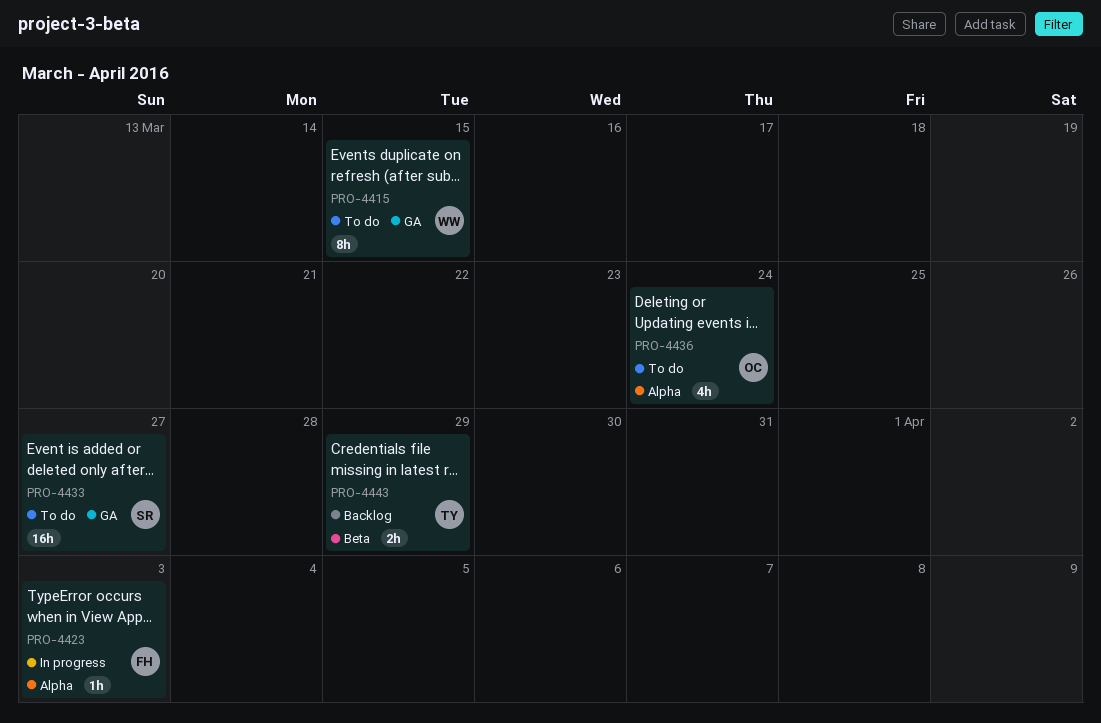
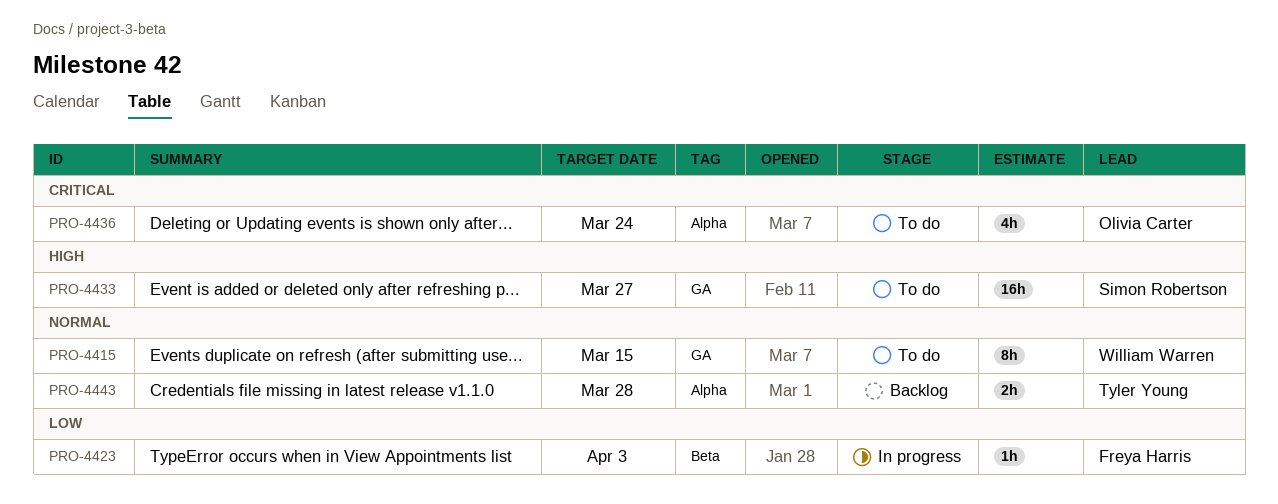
PRO-4423, label: Alpha -> Beta
PRO-4443, label: Beta -> Alpha
PRO-4443, due: Mar 29 -> Mar 28

